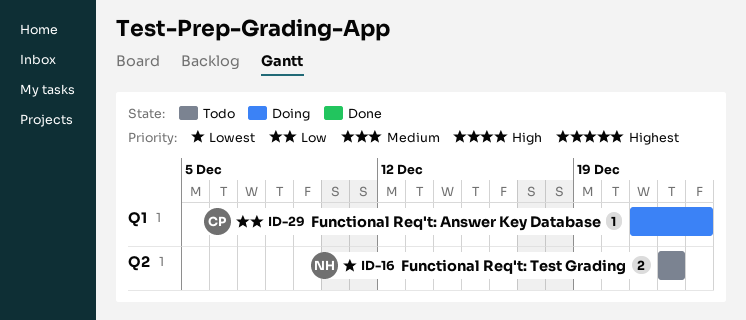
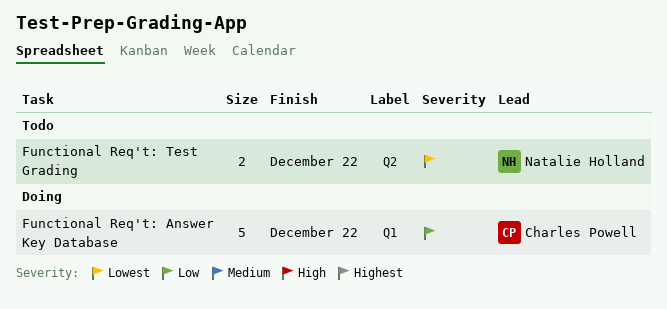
Functional Req't: Answer Key Database, estimate: 1 -> 5
Functional Req't: Answer Key Database, due: Dec 23 -> Dec 22

